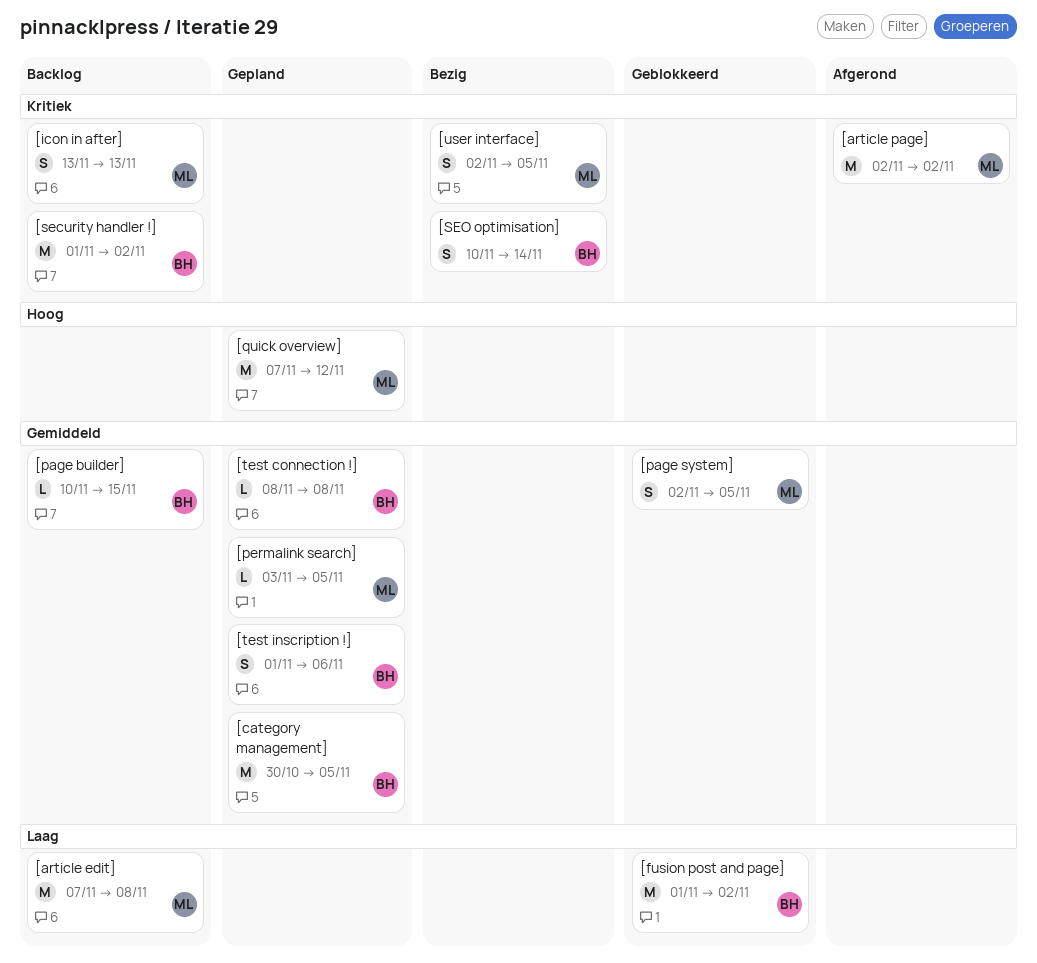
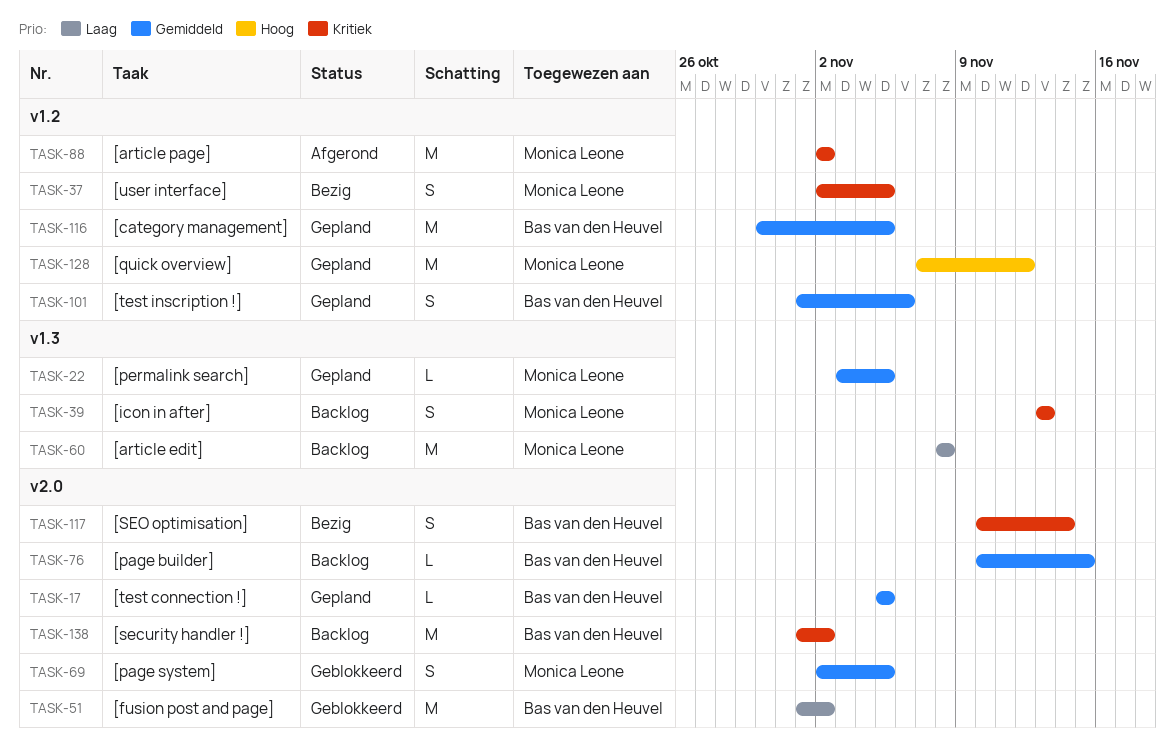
[article edit], start: Nov 7 -> Nov 8
[test connection !], start: Nov 8 -> Nov 5
[test connection !], due: Nov 8 -> Nov 5

